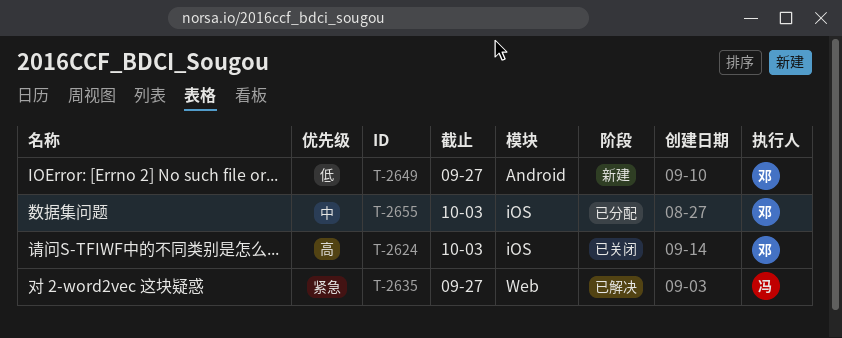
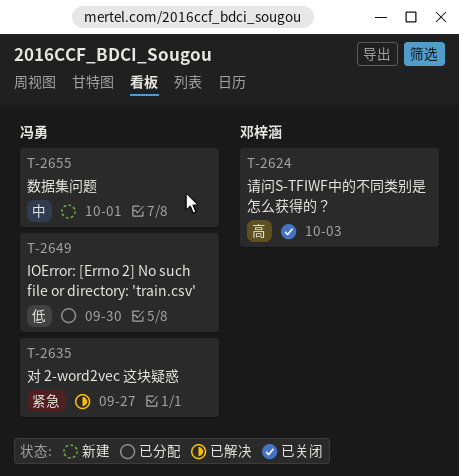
T-2649, status: 新建 -> 已分配
T-2649, owner: 邓梓涵 -> 冯勇
T-2649, due: Sep 27 -> Sep 30
T-2655, status: 已分配 -> 新建
T-2655, owner: 邓梓涵 -> 冯勇
T-2655, due: Oct 3 -> Oct 1

